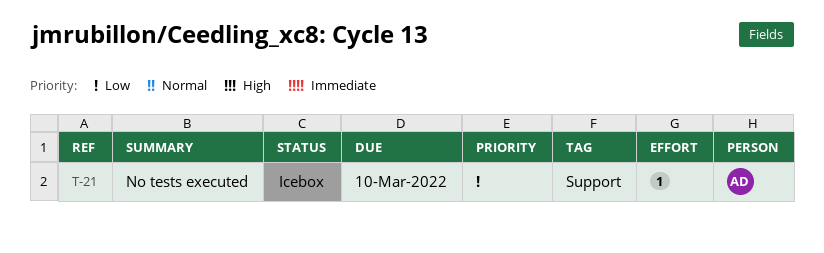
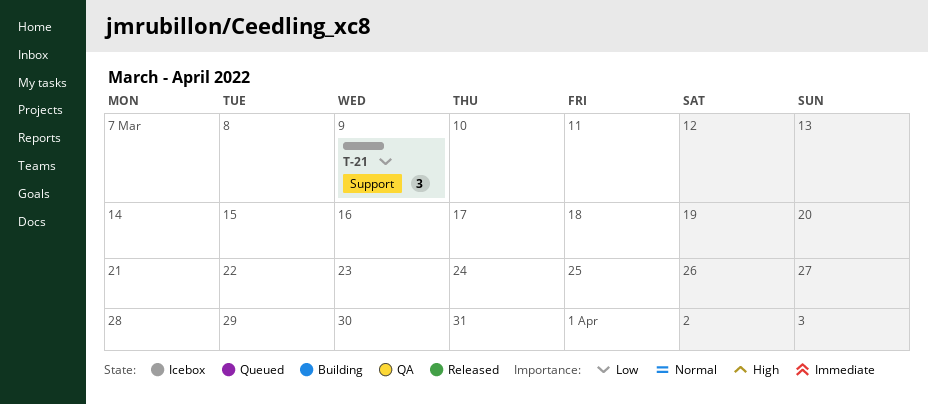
T-21, estimate: 1 -> 3
T-21, due: Mar 10 -> Mar 9

